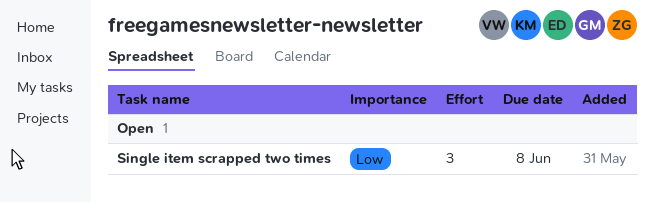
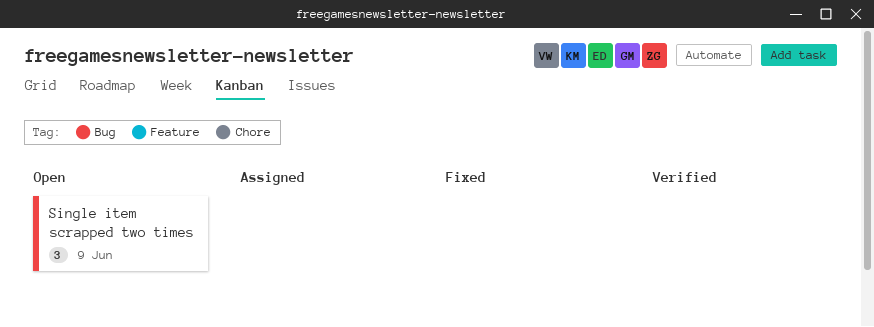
Single item scrapped two times, due: Jun 8 -> Jun 9

